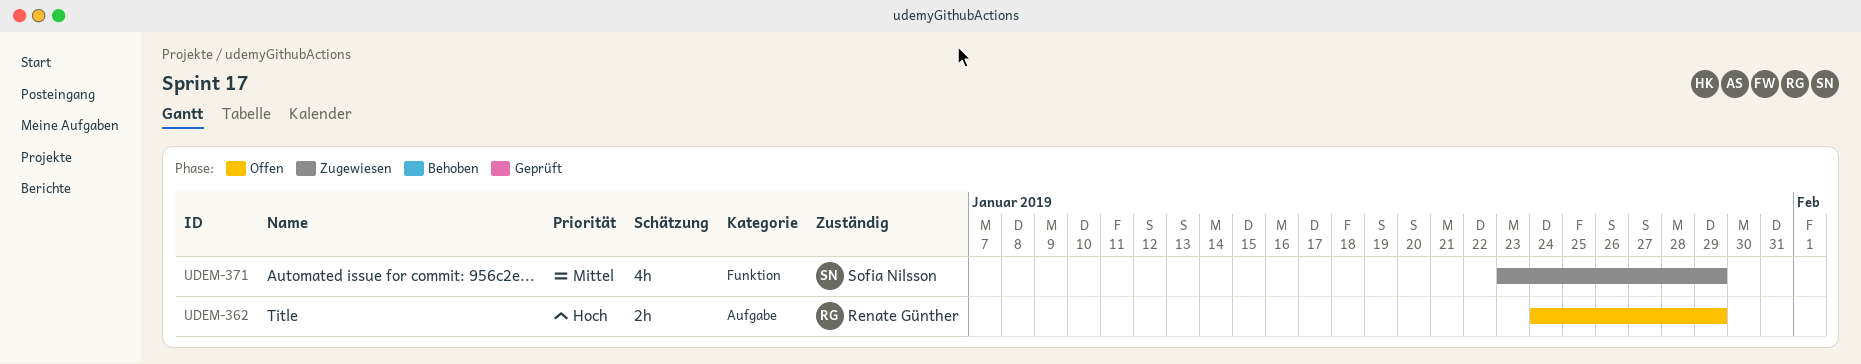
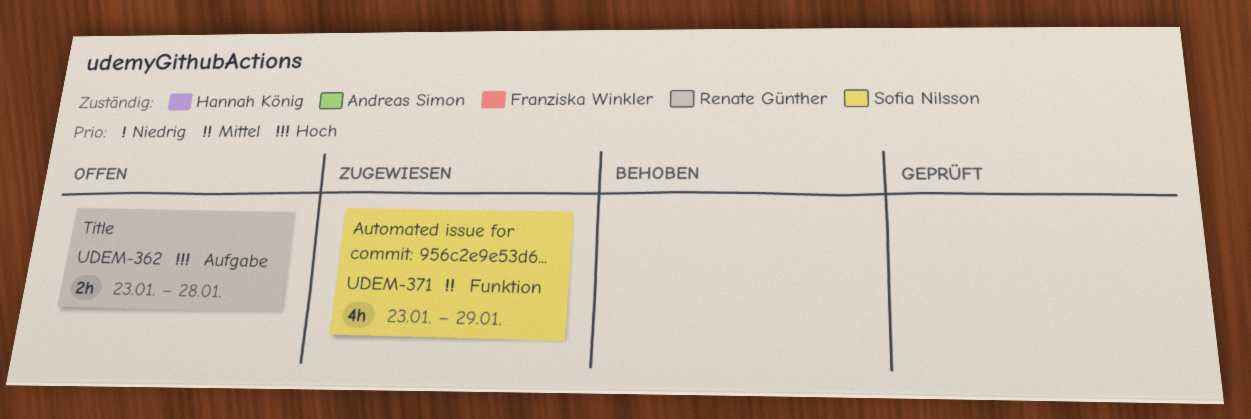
UDEM-362, start: Jan 24 -> Jan 23
UDEM-362, due: Jan 29 -> Jan 28

